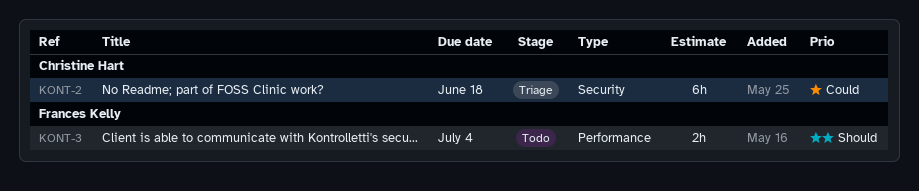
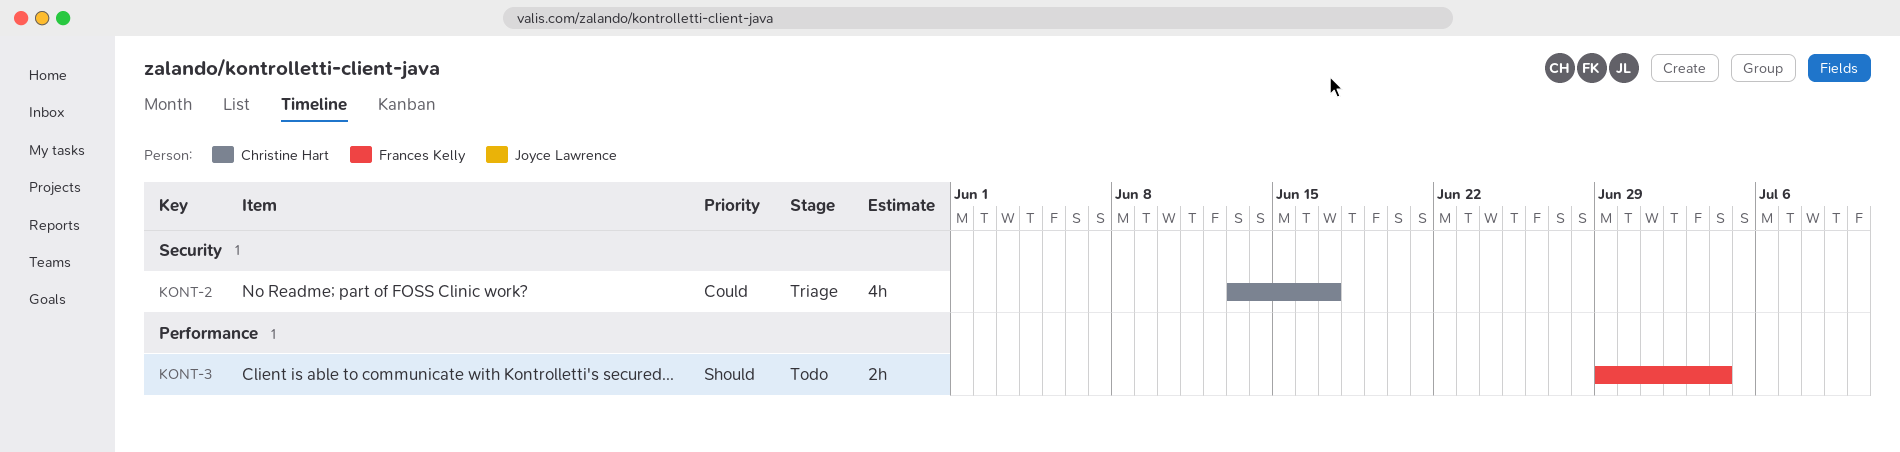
KONT-2, estimate: 6h -> 4h
KONT-2, due: Jun 18 -> Jun 17

